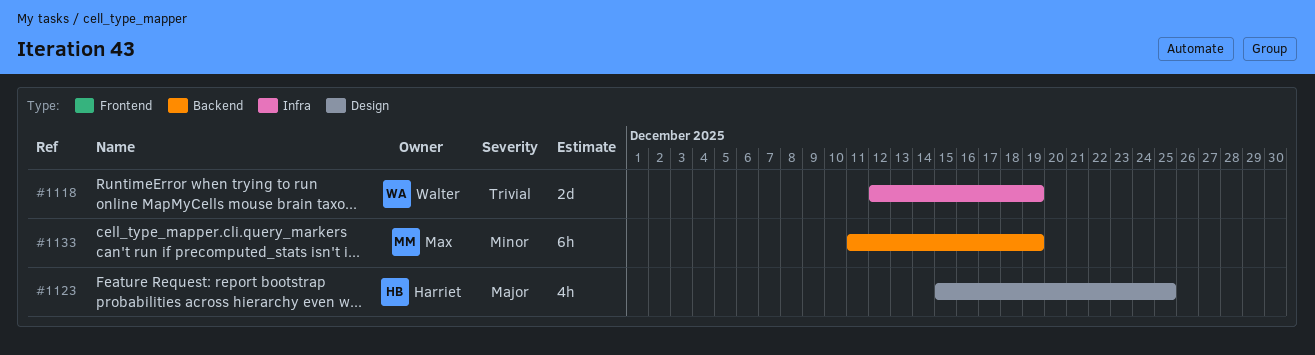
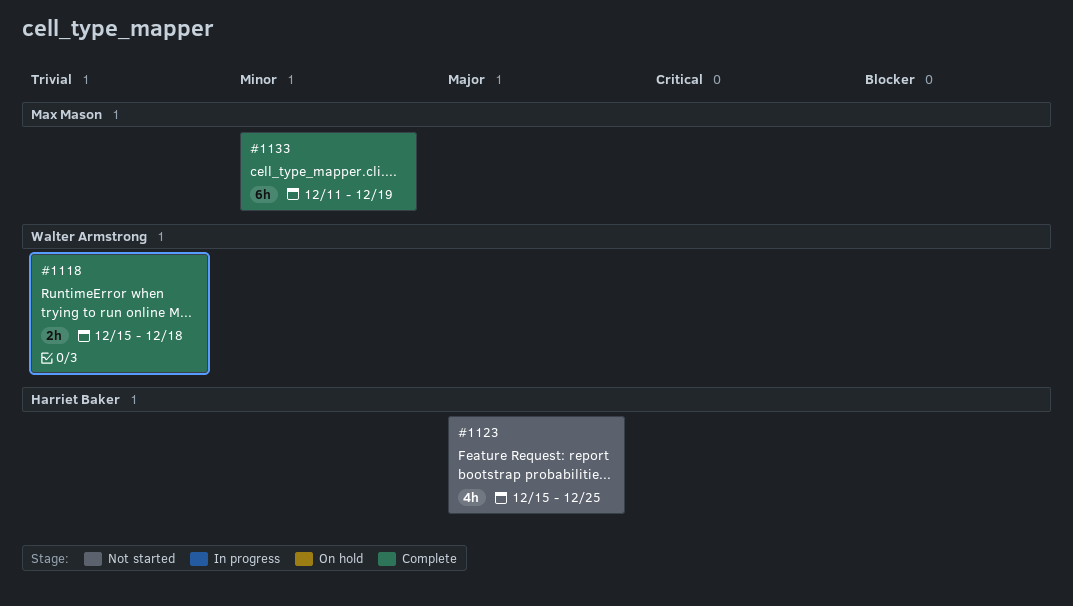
#1118, estimate: 2d -> 2h
#1118, start: Dec 12 -> Dec 15
#1118, due: Dec 19 -> Dec 18

